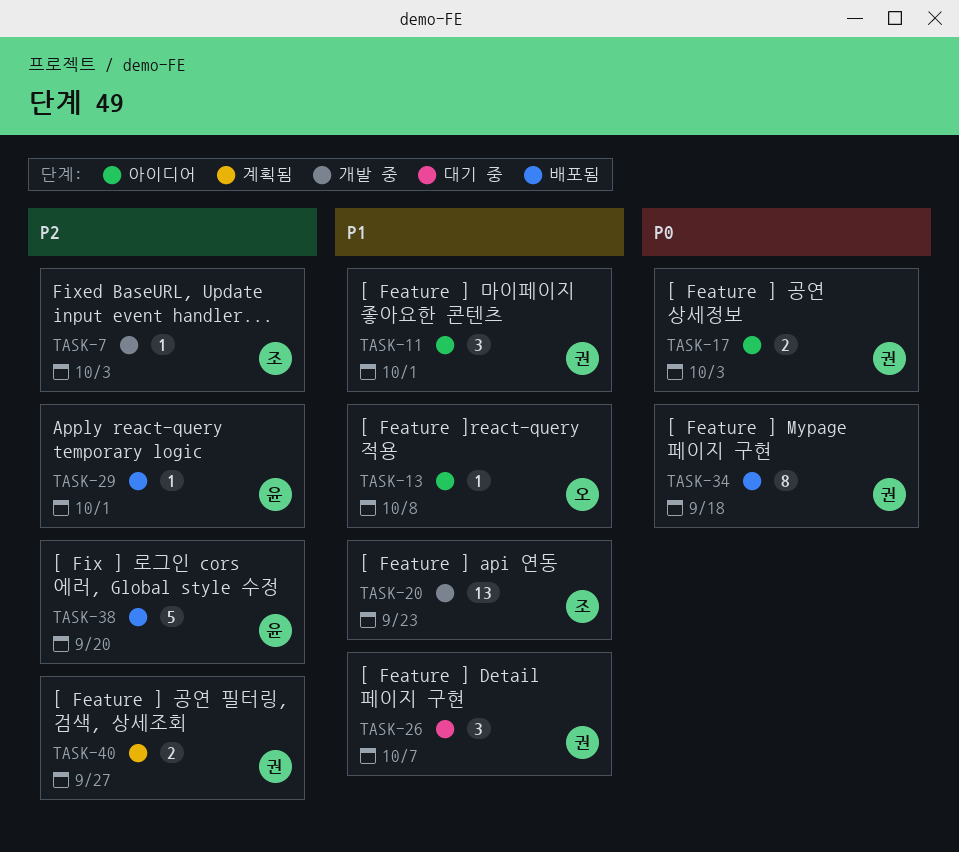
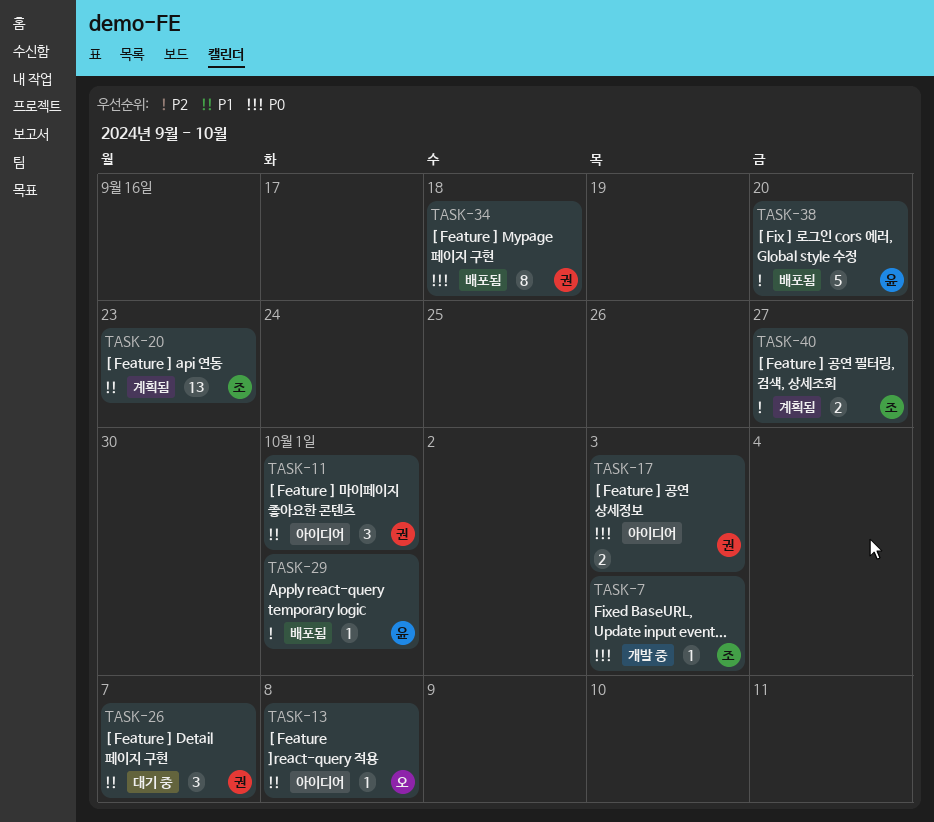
TASK-7, priority: P2 -> P0
TASK-20, status: 개발 중 -> 계획됨
TASK-40, owner: 권 -> 조

